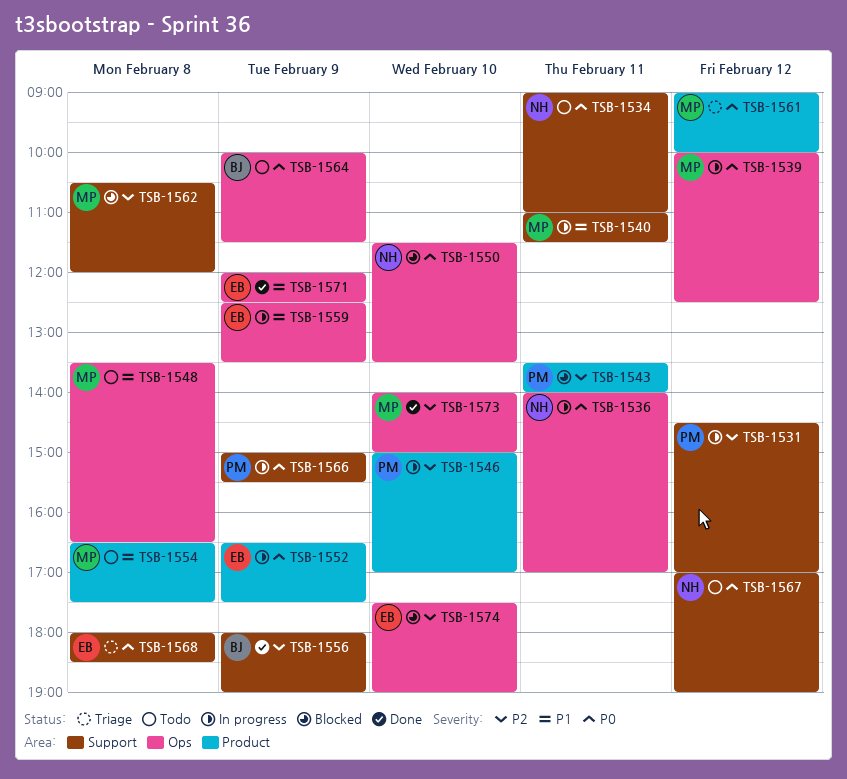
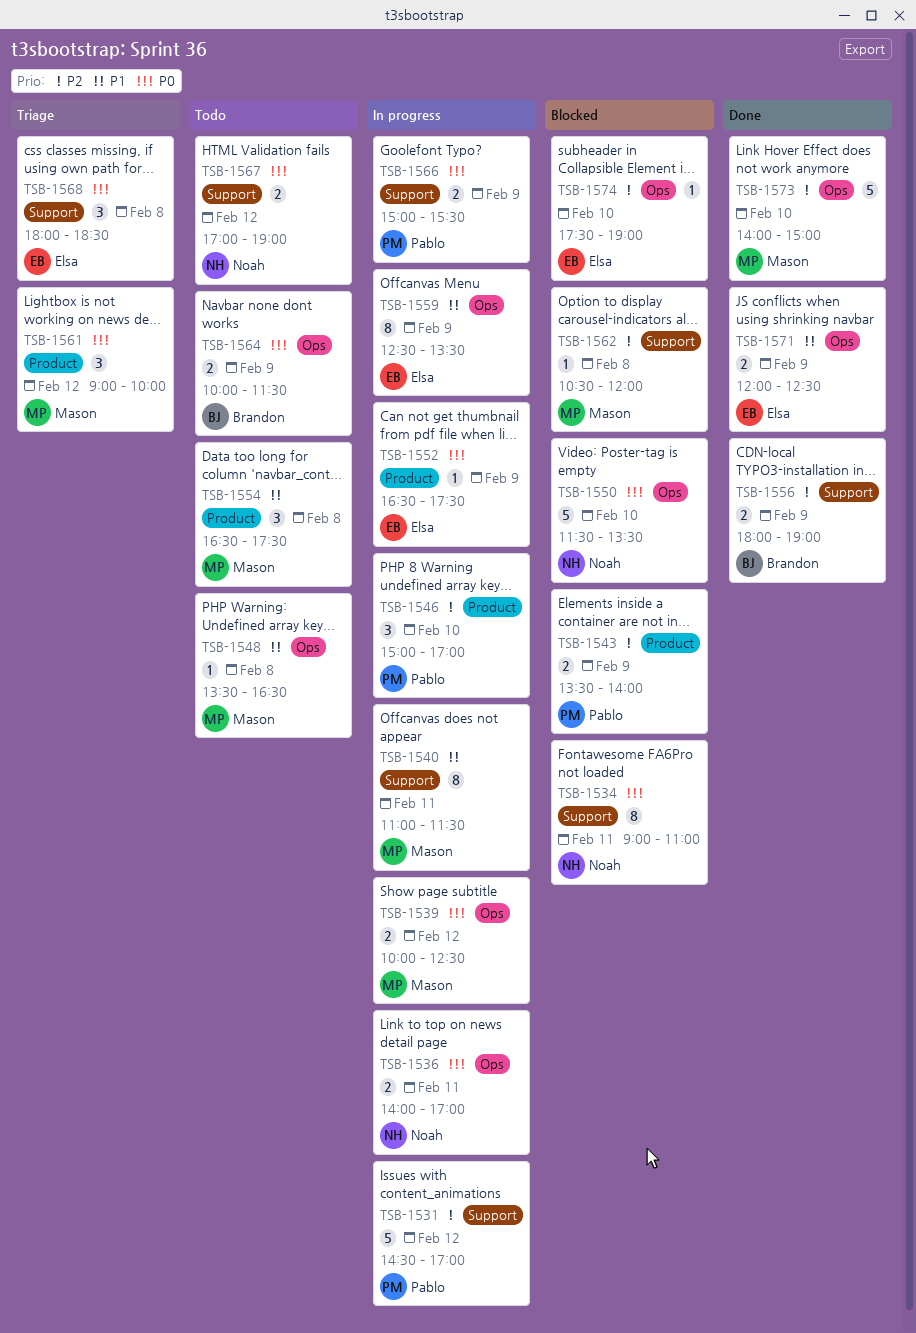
TSB-1534, status: Todo -> Blocked
TSB-1543, day: Feb 11 -> Feb 9

